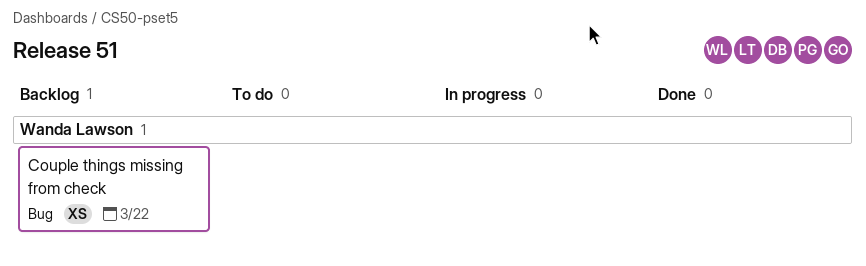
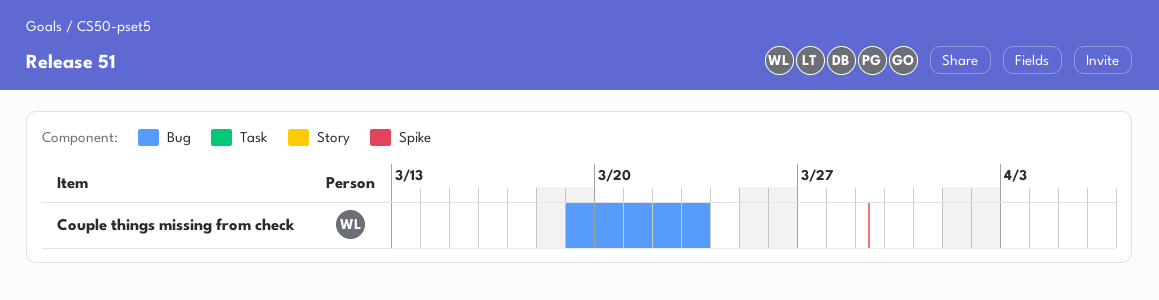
Couple things missing from check, due: Mar 22 -> Mar 23

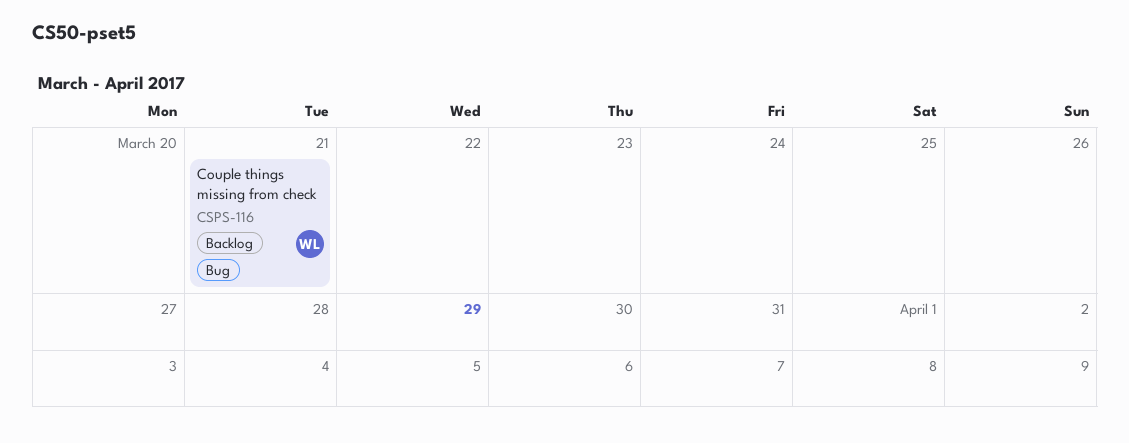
Couple things missing from check, due: Mar 23 -> Mar 21

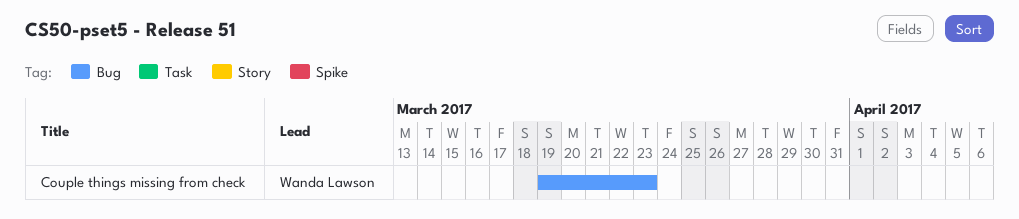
Couple things missing from check, due: Mar 21 -> Mar 23

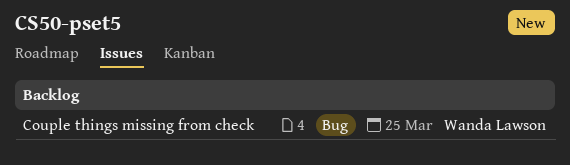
Couple things missing from check, due: Mar 23 -> Mar 25

